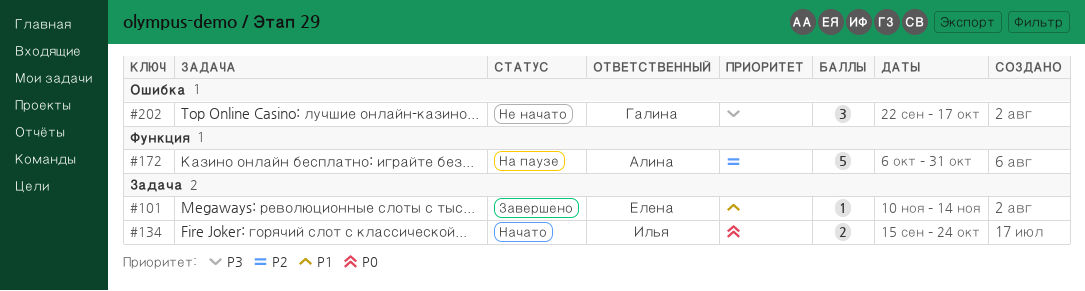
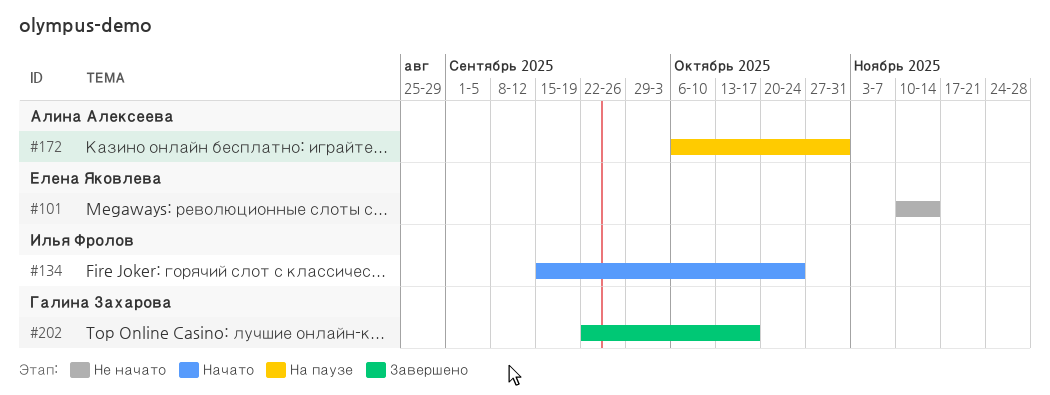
#101, status: Завершено -> Не начато
#202, status: Не начато -> Завершено

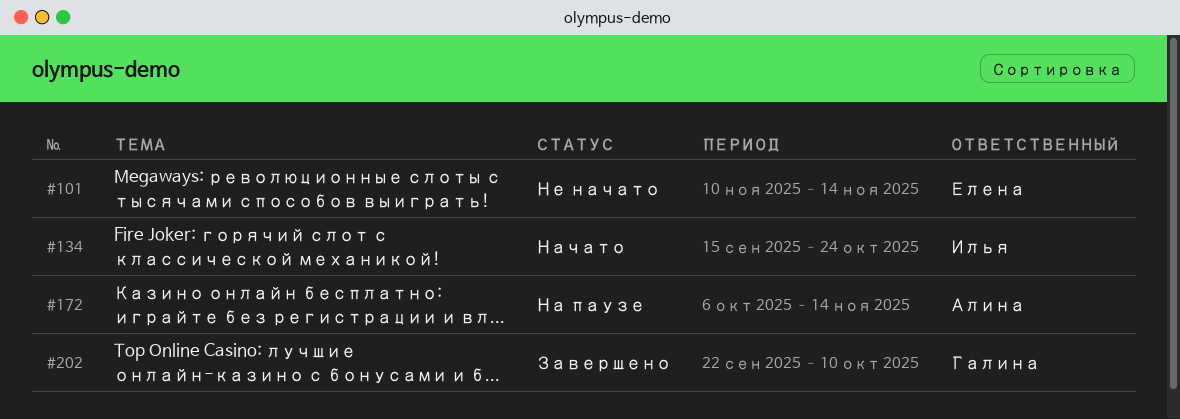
#172, due: Oct 31 -> Nov 14
#202, due: Oct 17 -> Oct 10

